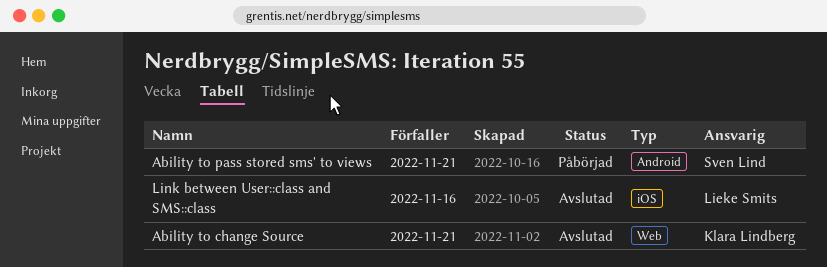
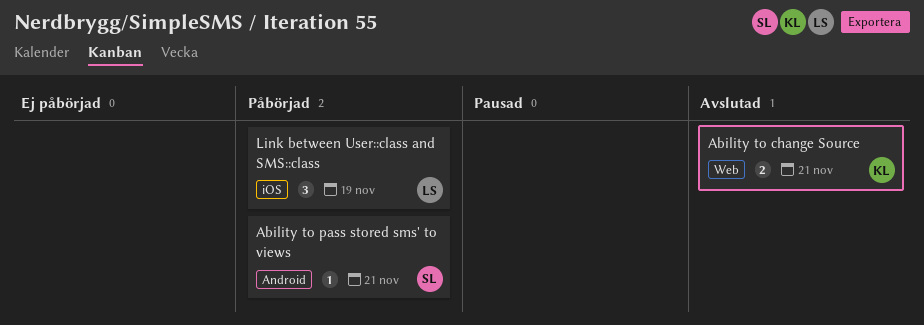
Link between User::class and SMS::class, status: Avslutad -> Påbörjad
Link between User::class and SMS::class, due: Nov 16 -> Nov 19

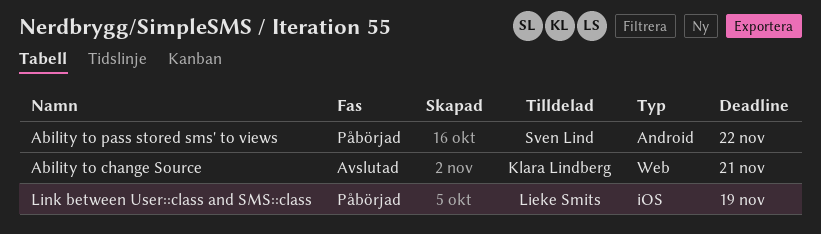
Ability to pass stored sms' to views, due: Nov 21 -> Nov 22

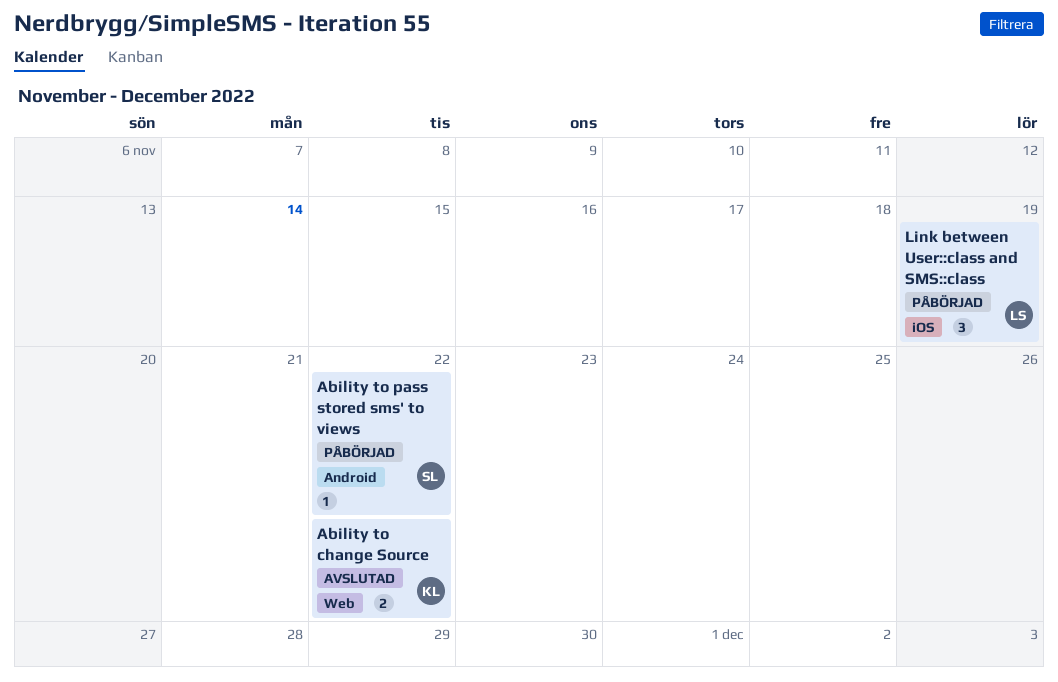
Ability to change Source, due: Nov 21 -> Nov 22

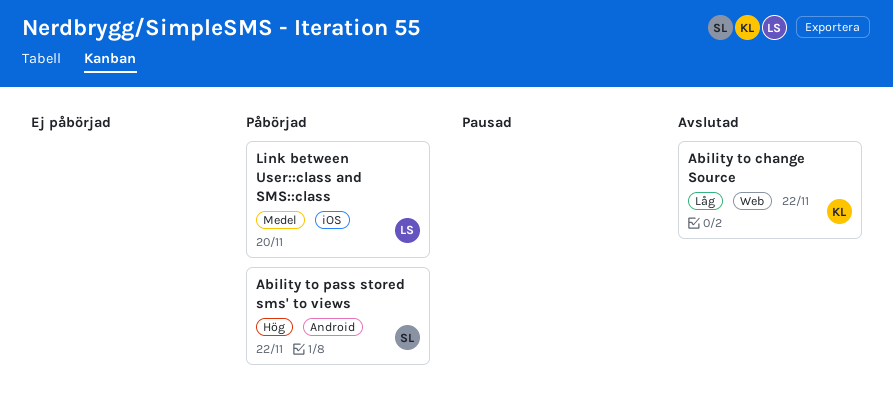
Link between User::class and SMS::class, due: Nov 19 -> Nov 20

